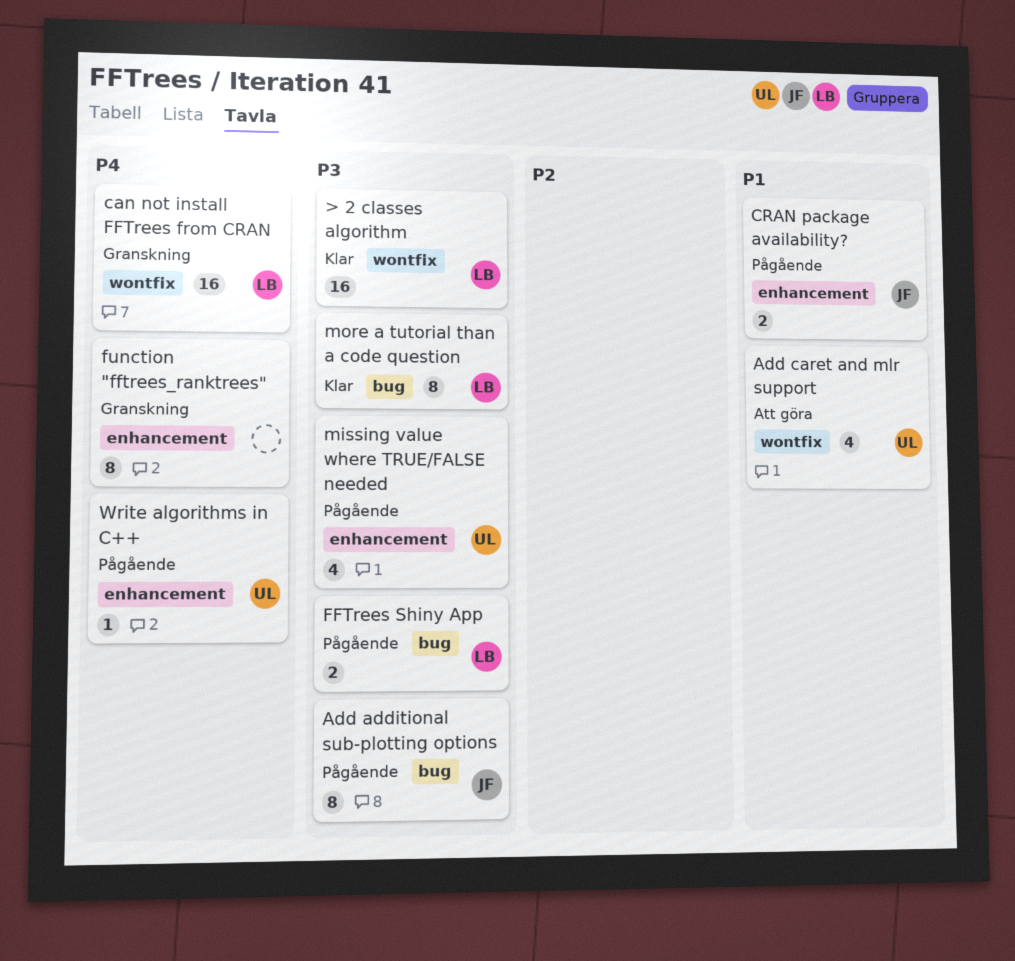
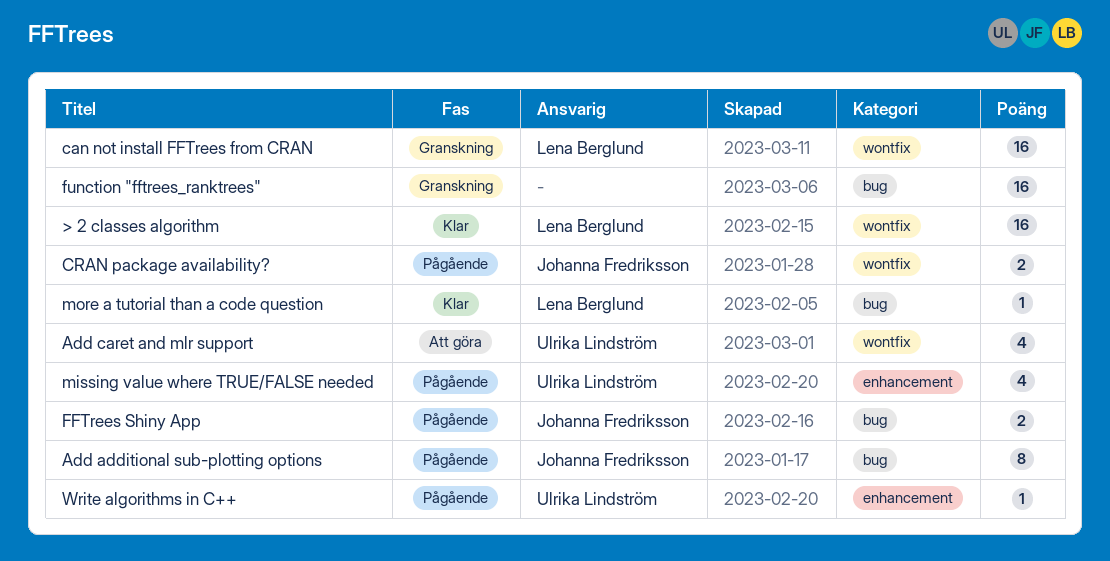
CRAN package availability?, label: enhancement -> wontfix
FFTrees Shiny App, owner: Lena Berglund -> Johanna Fredriksson
function "fftrees_ranktrees", label: enhancement -> bug
function "fftrees_ranktrees", estimate: 8 -> 16
more a tutorial than a code question, estimate: 8 -> 1

